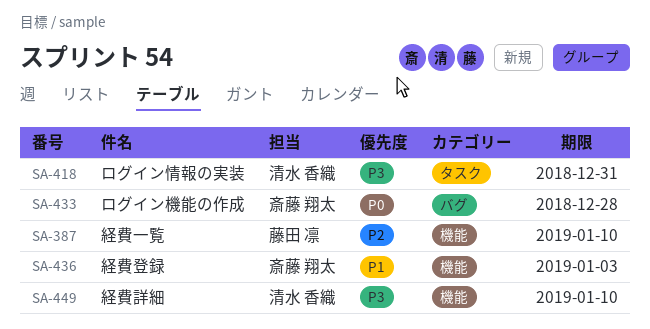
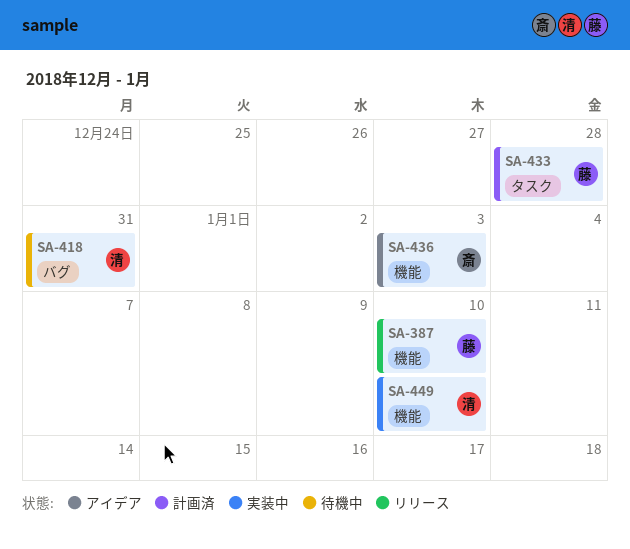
SA-418, label: タスク -> バグ
SA-433, owner: 斎藤 翔太 -> 藤田 凛
SA-433, label: バグ -> タスク

